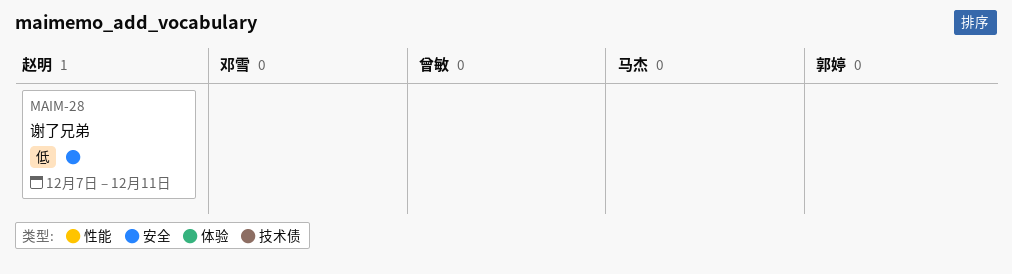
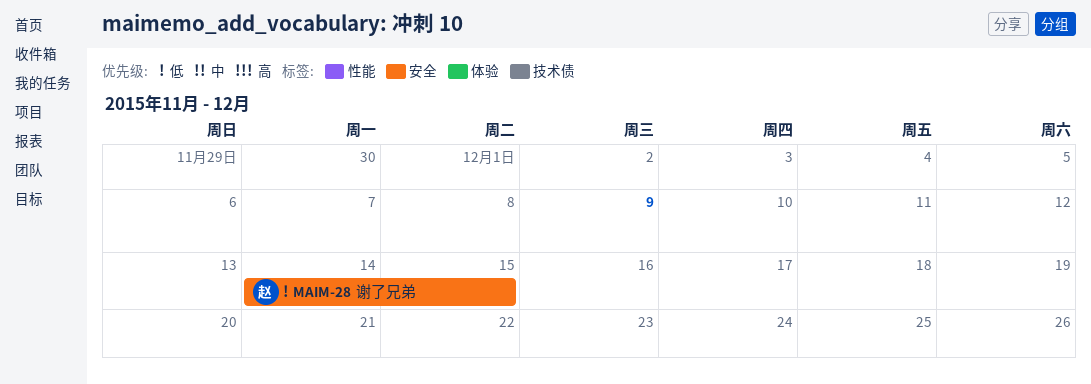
MAIM-28, start: Dec 7 -> Dec 14
MAIM-28, due: Dec 11 -> Dec 15

